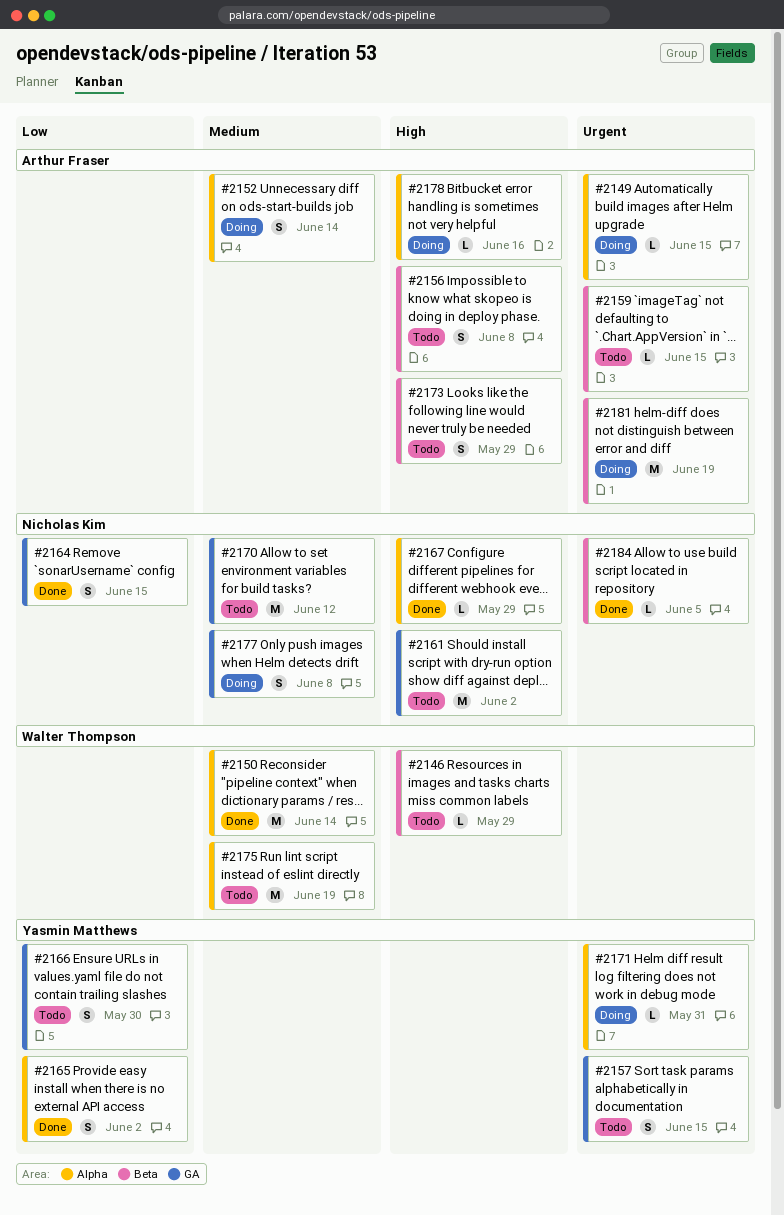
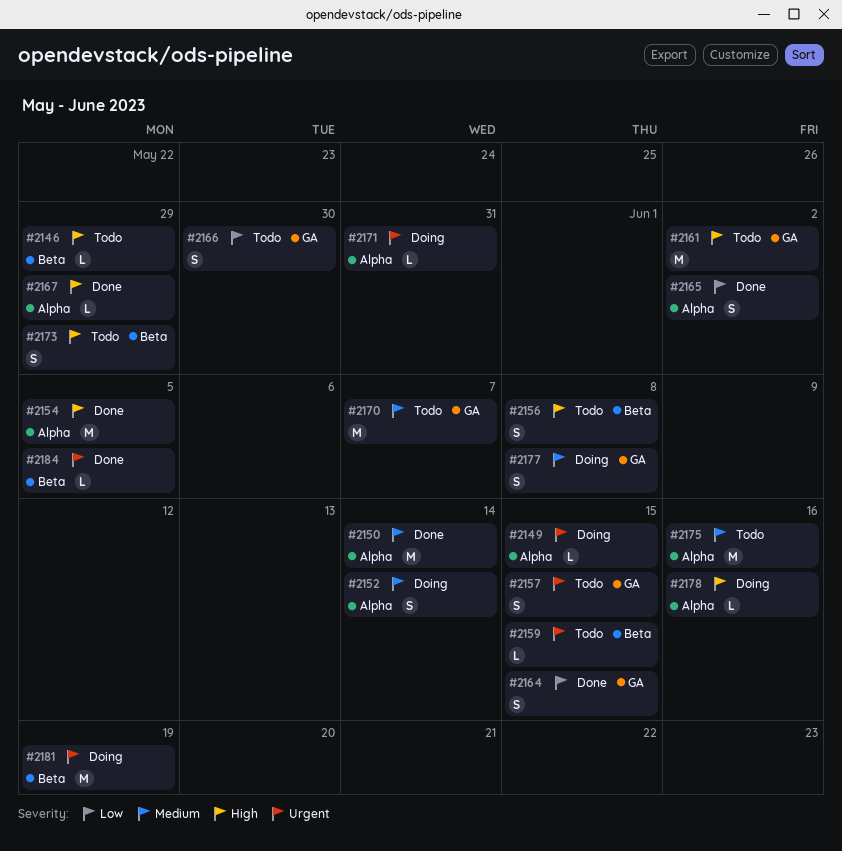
#2154: none -> present
#2170, due: Jun 12 -> Jun 7
#2175, due: Jun 19 -> Jun 16

